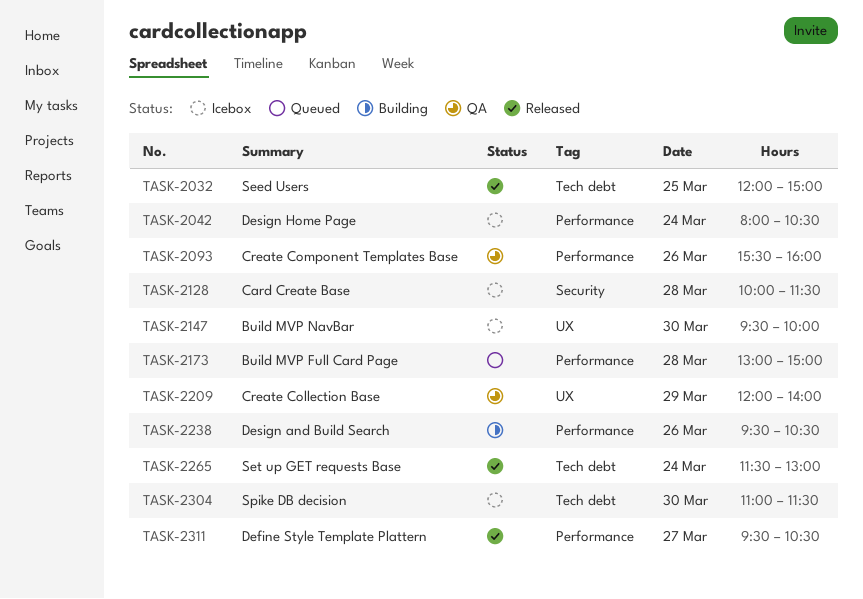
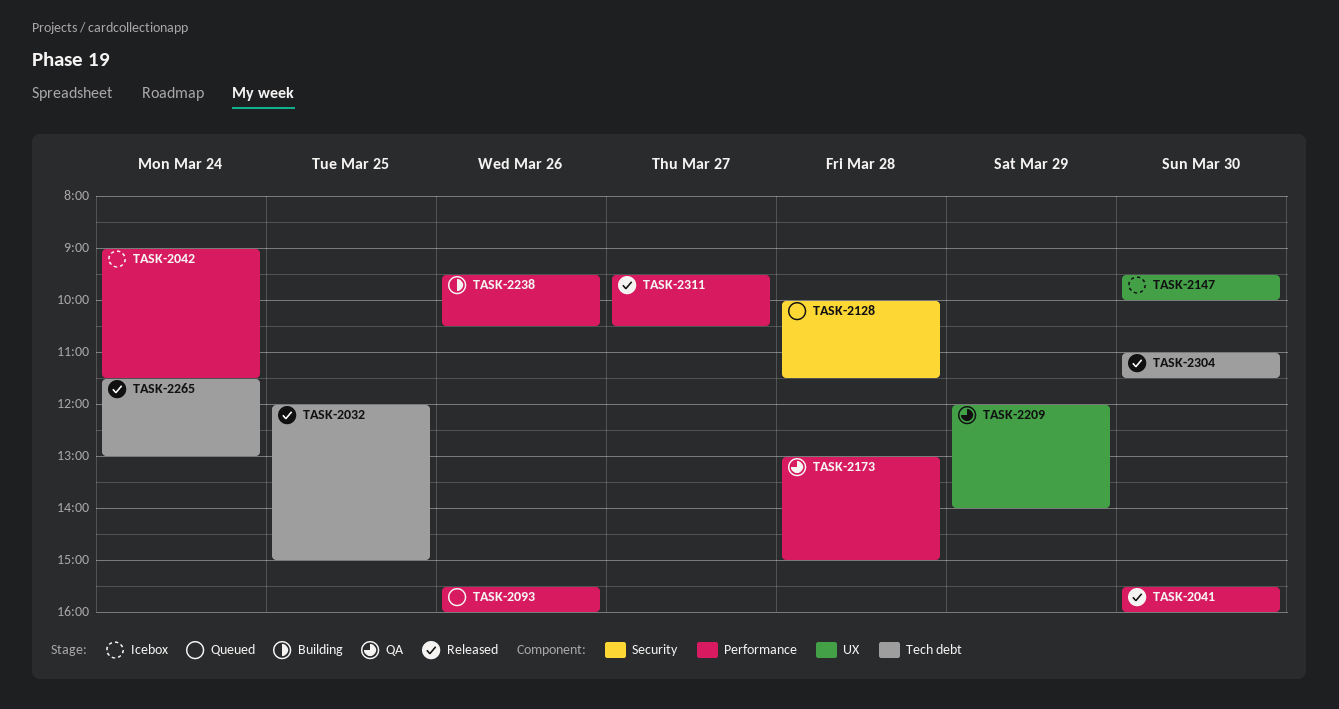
TASK-2041: none -> present
TASK-2042, begins: 08:00 -> 09:00
TASK-2042, ends: 10:30 -> 11:30
TASK-2093, status: QA -> Queued
TASK-2128, status: Icebox -> Queued
TASK-2173, status: Queued -> QA
TASK-2304, status: Icebox -> Released

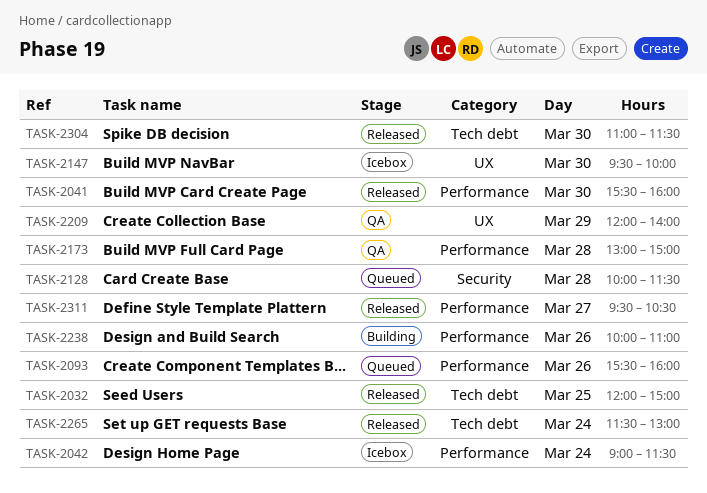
TASK-2238, begins: 09:30 -> 10:00
TASK-2238, ends: 10:30 -> 11:00

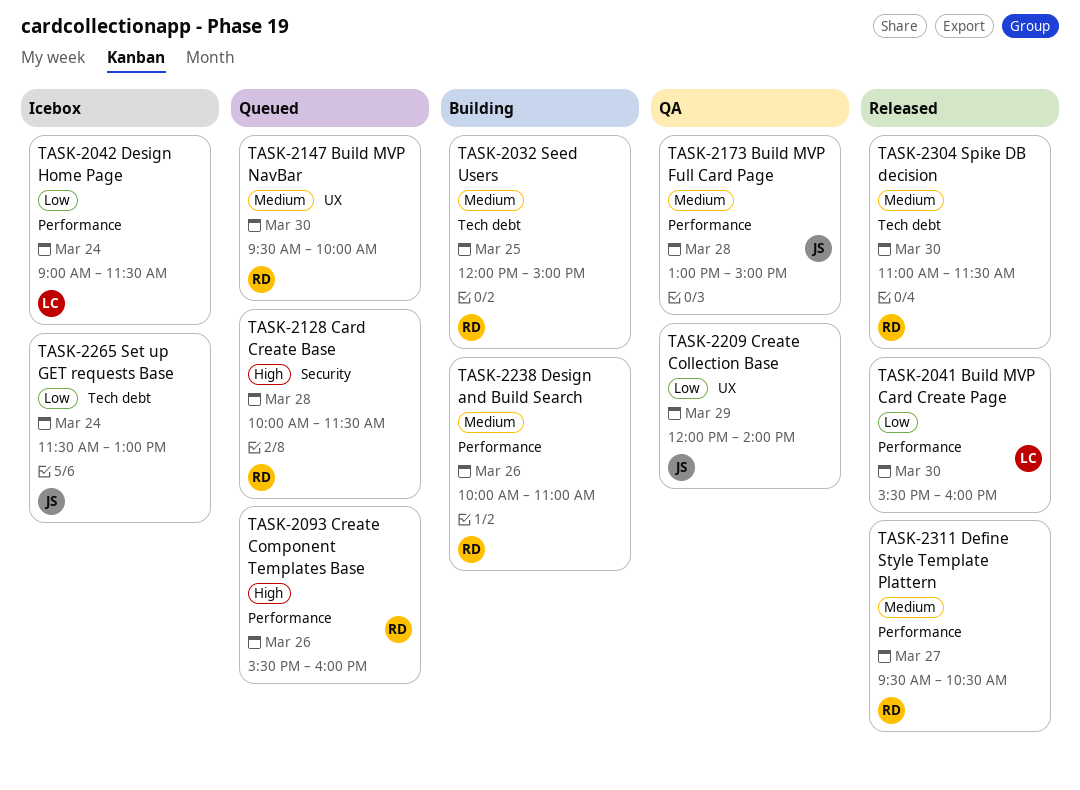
TASK-2032, status: Released -> Building
TASK-2147, status: Icebox -> Queued
TASK-2265, status: Released -> Icebox

